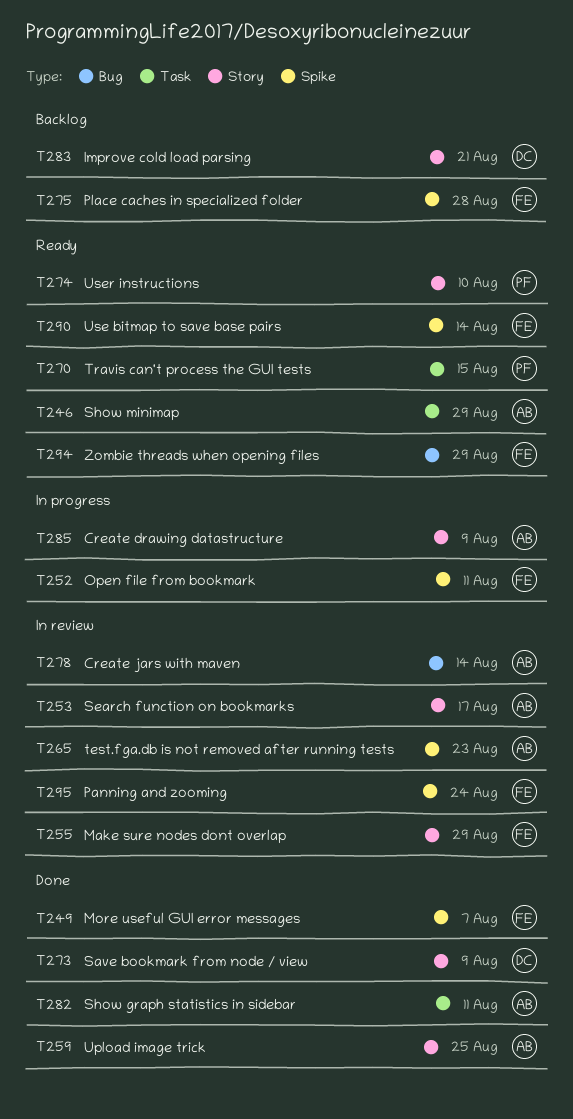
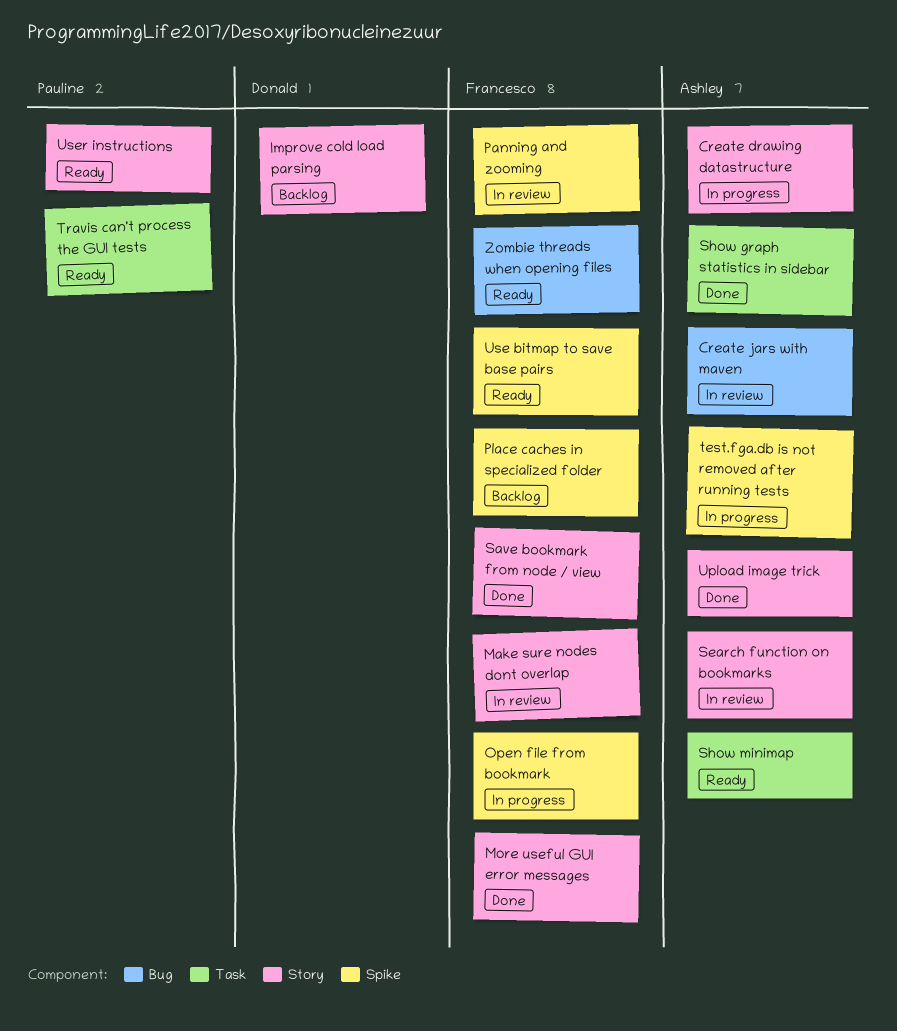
More useful GUI error messages, label: Spike -> Story
Save bookmark from node / view, owner: Donald -> Francesco
test.fga.db is not removed after running tests, status: In review -> In progress

